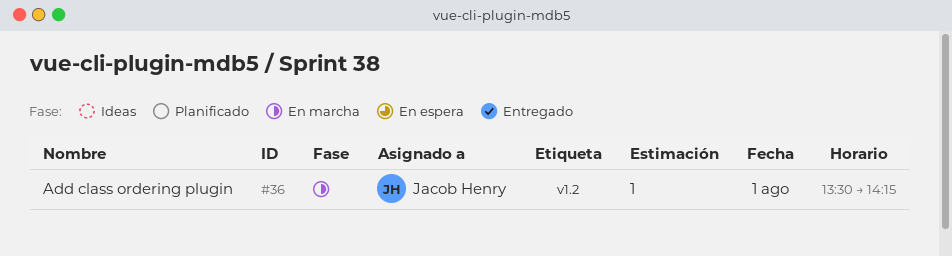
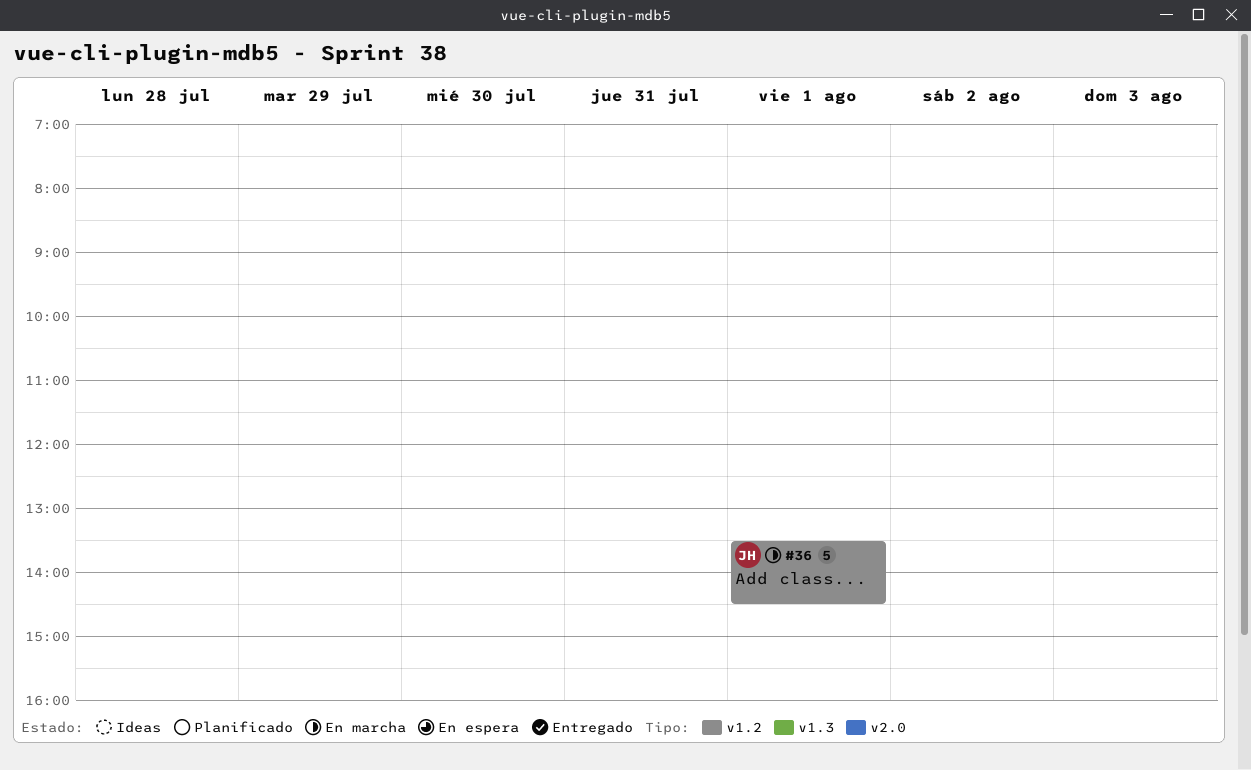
#36, estimate: 1 -> 5
#36, ends: 14:15 -> 14:30

